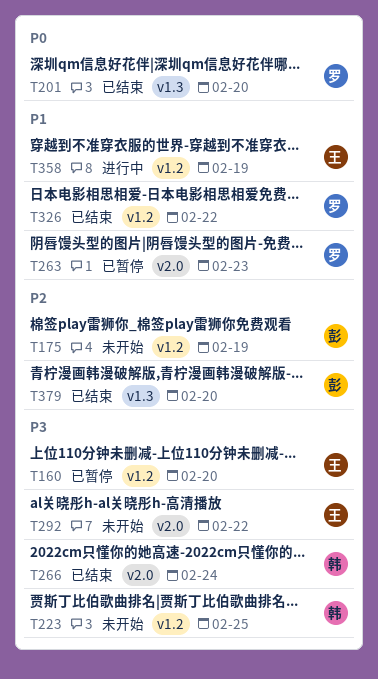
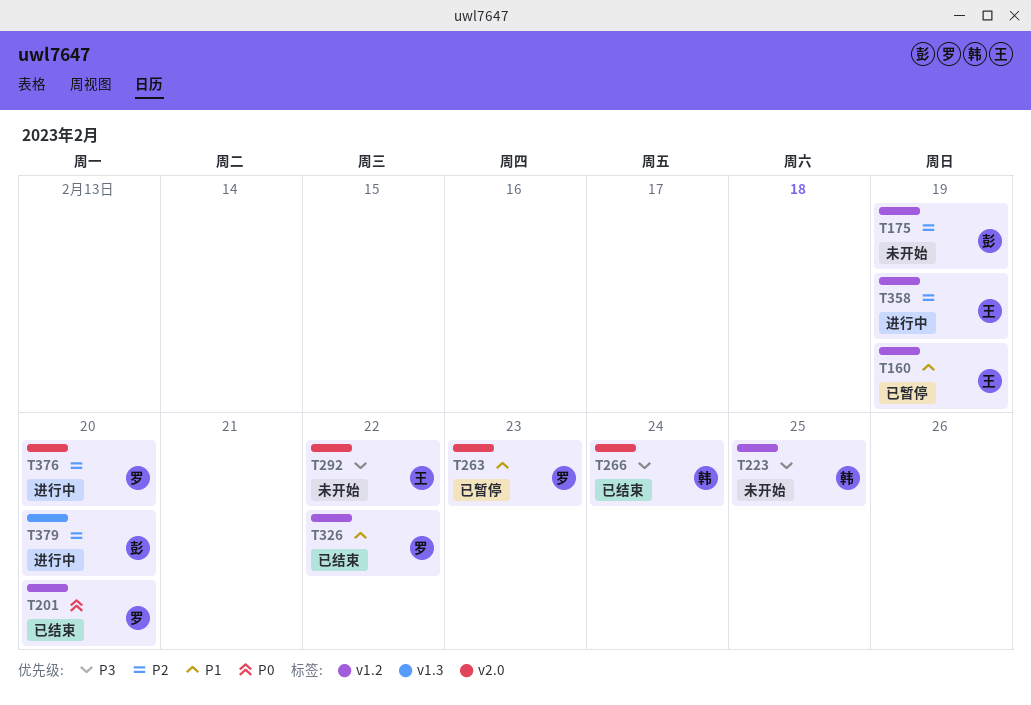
T160, priority: P3 -> P1
T160, due: Feb 20 -> Feb 19
T201, label: v1.3 -> v1.2
T358, priority: P1 -> P2
T376: none -> present
T379, status: 已结束 -> 进行中

